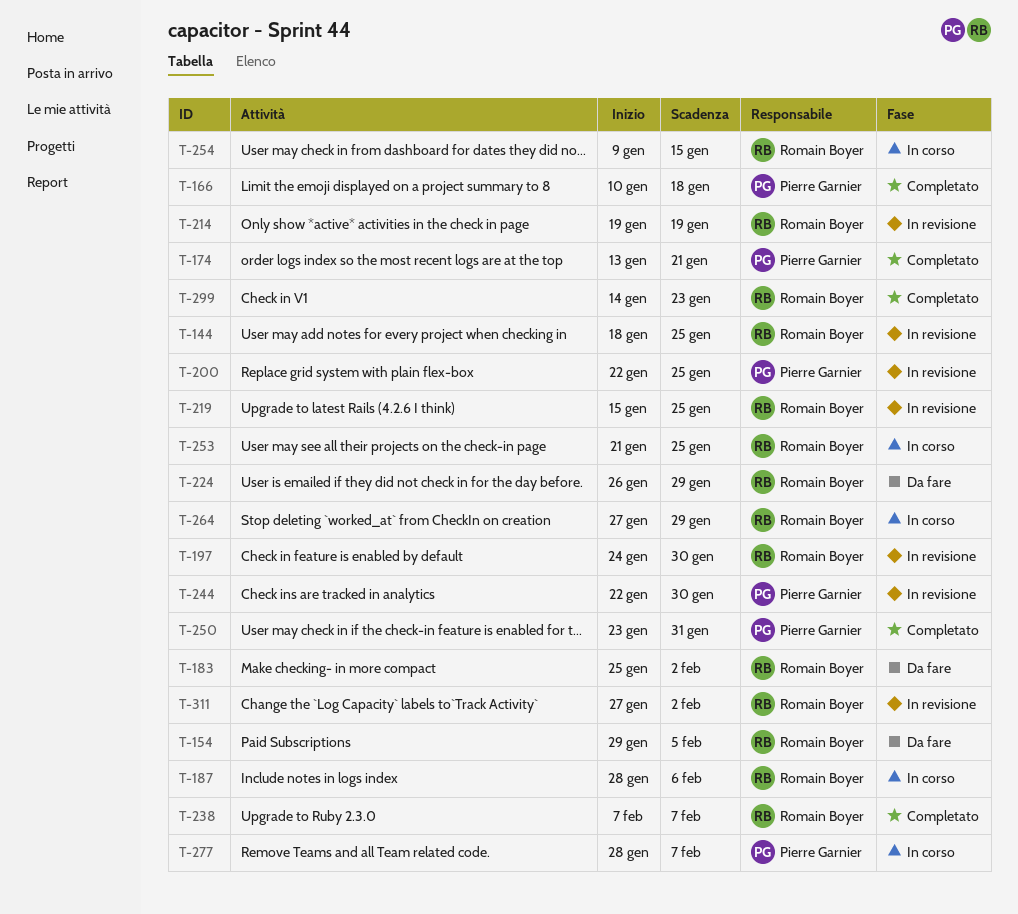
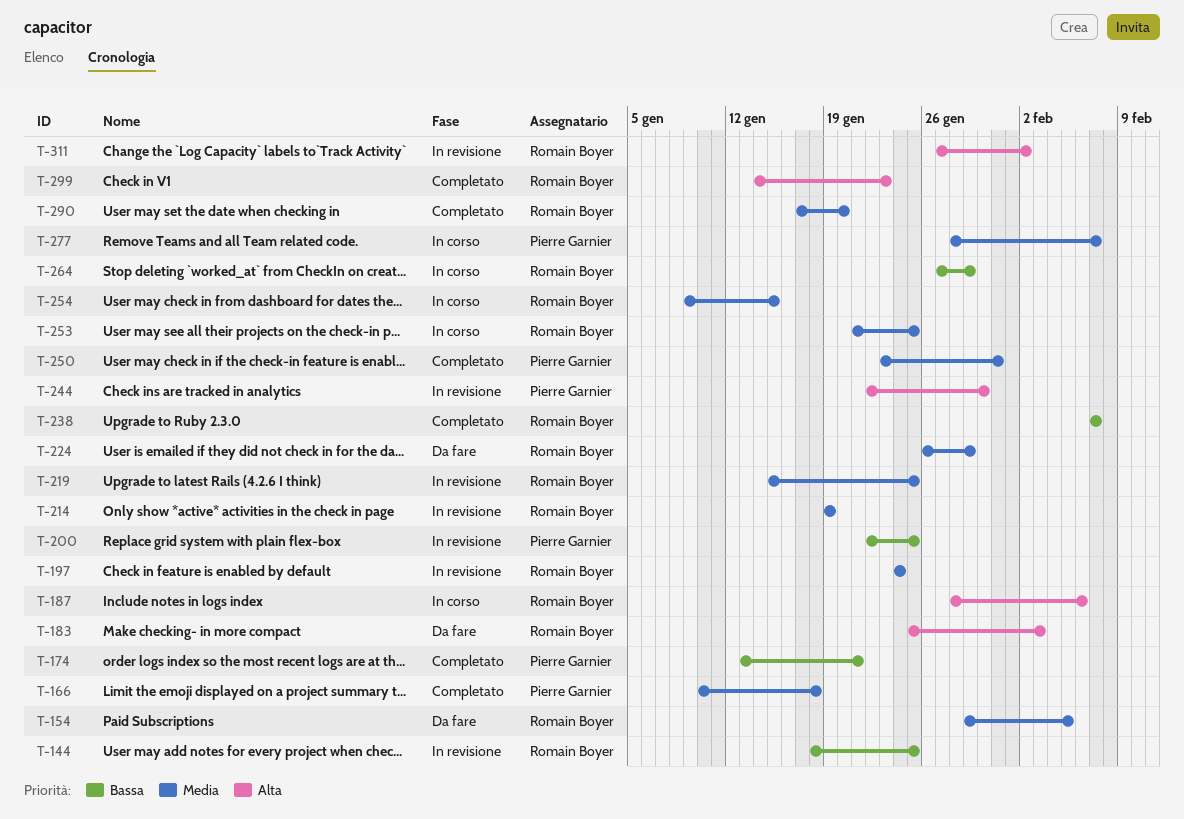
T-183, due: Feb 2 -> Feb 3
T-197, due: Jan 30 -> Jan 24
T-290: none -> present

